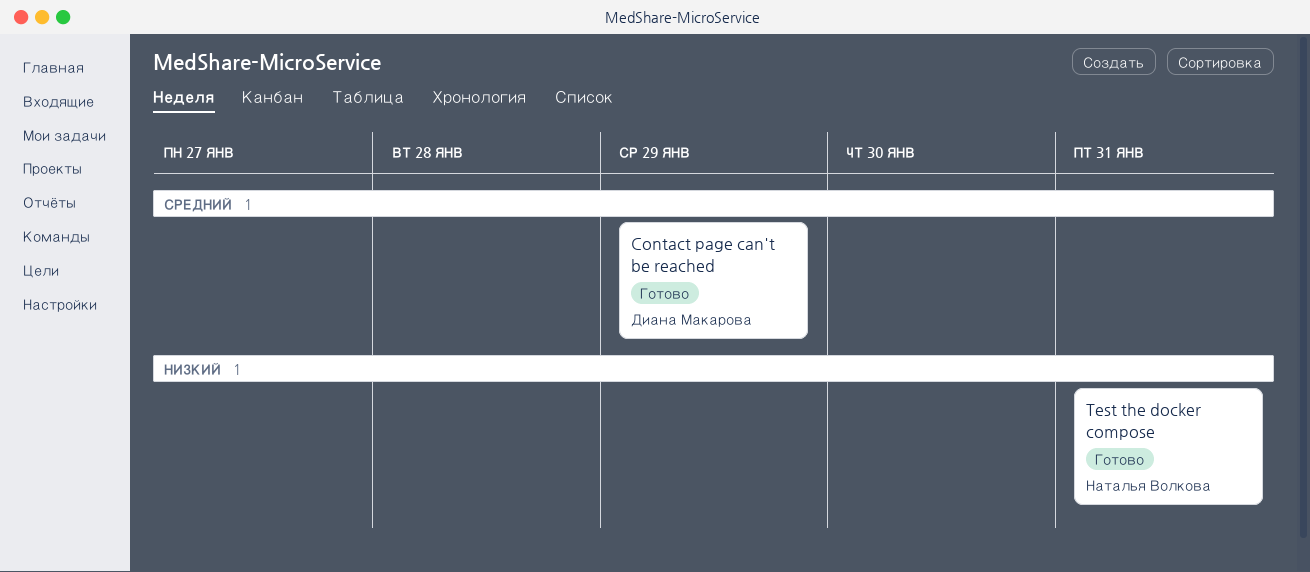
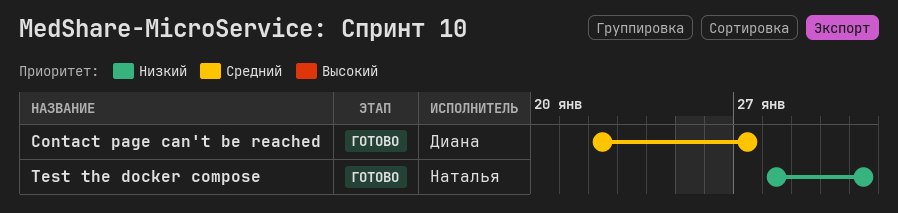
Contact page can't be reached, due: Jan 29 -> Jan 27

